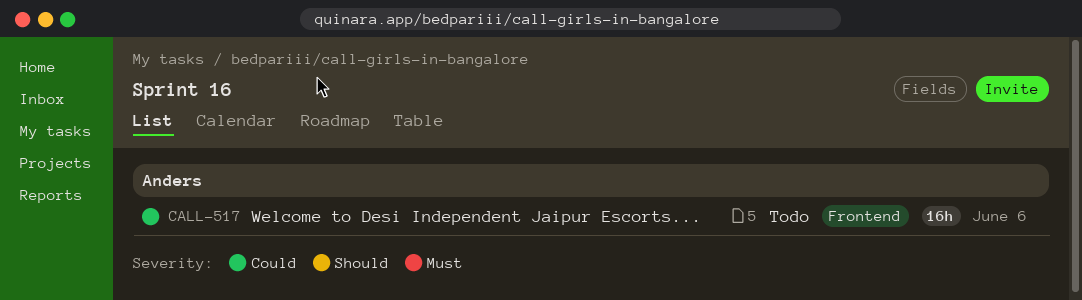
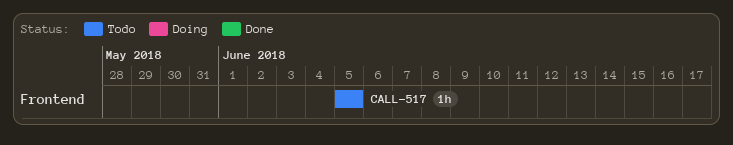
CALL-517, estimate: 16h -> 1h
CALL-517, due: Jun 6 -> Jun 5

